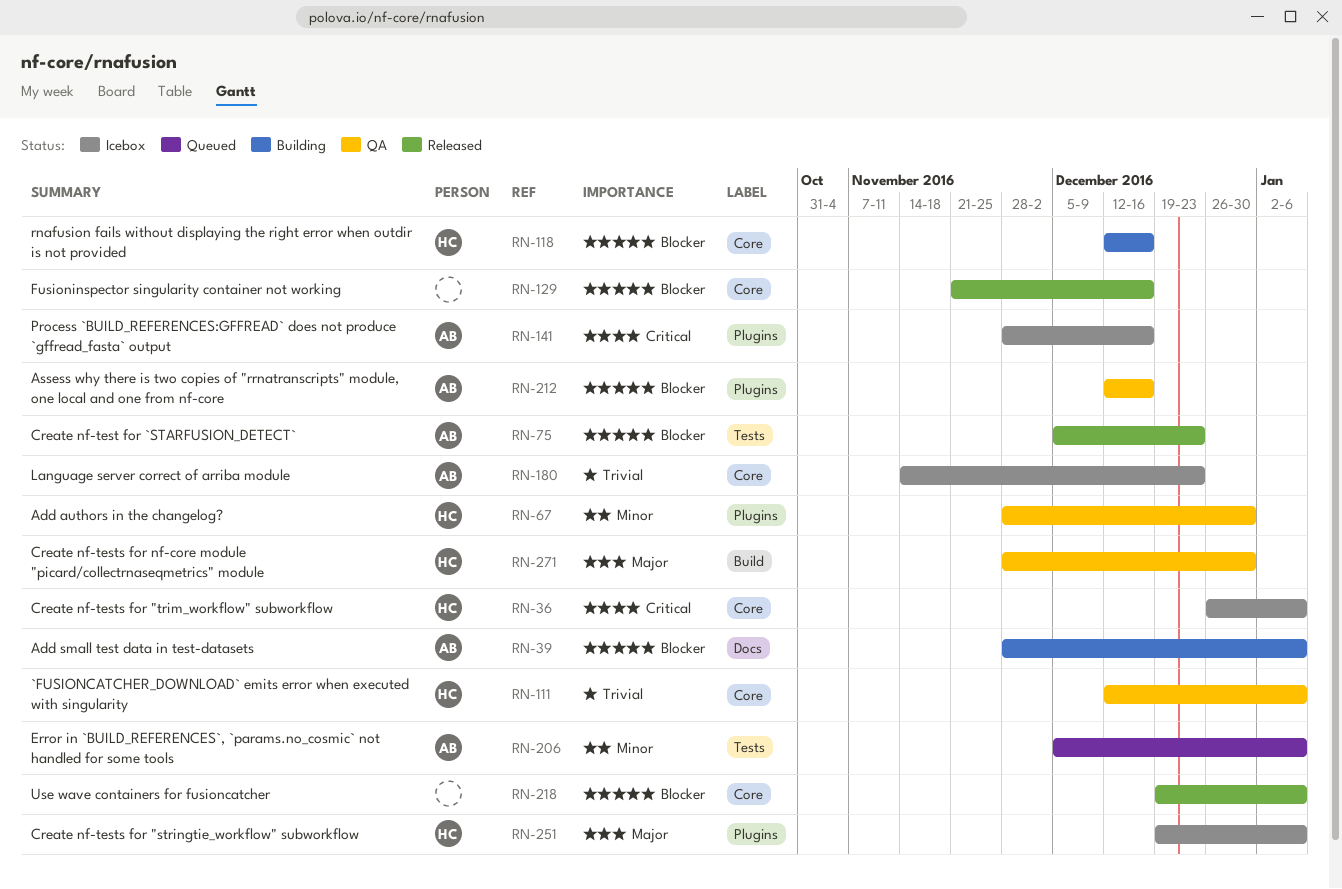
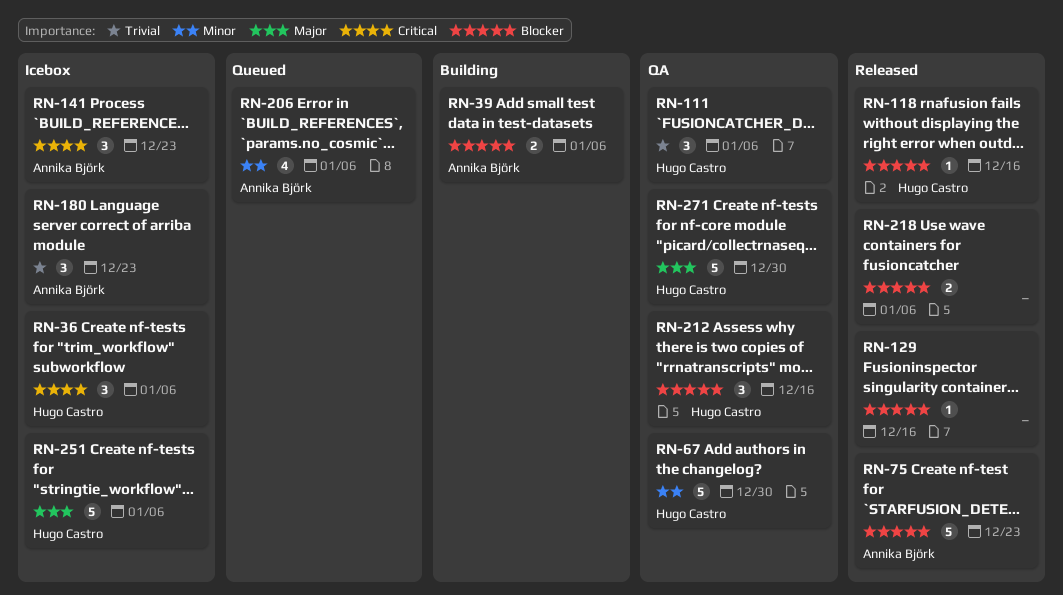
RN-118, status: Building -> Released
RN-141, due: Dec 16 -> Dec 23
RN-212, owner: Annika Björk -> Hugo Castro

